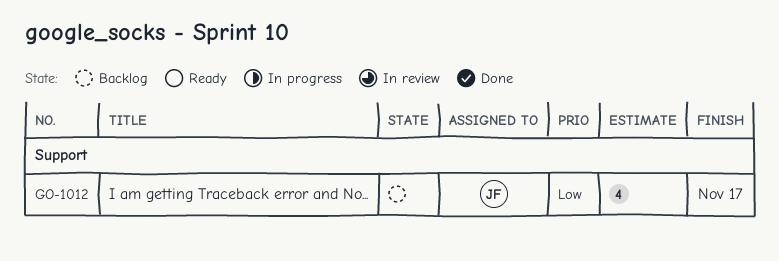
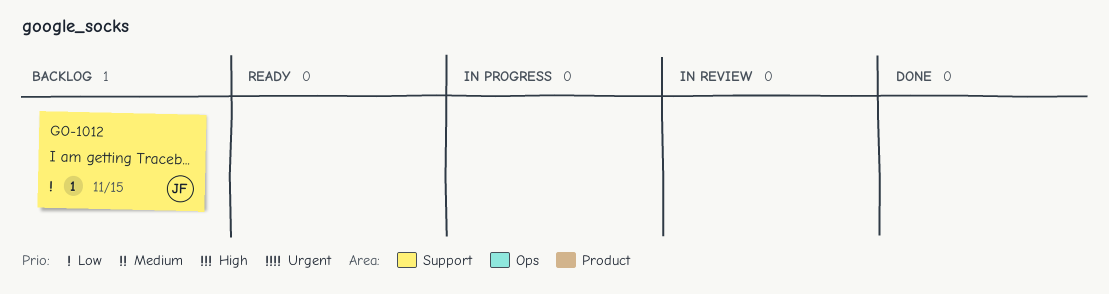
GO-1012, estimate: 4 -> 1
GO-1012, due: Nov 17 -> Nov 15

